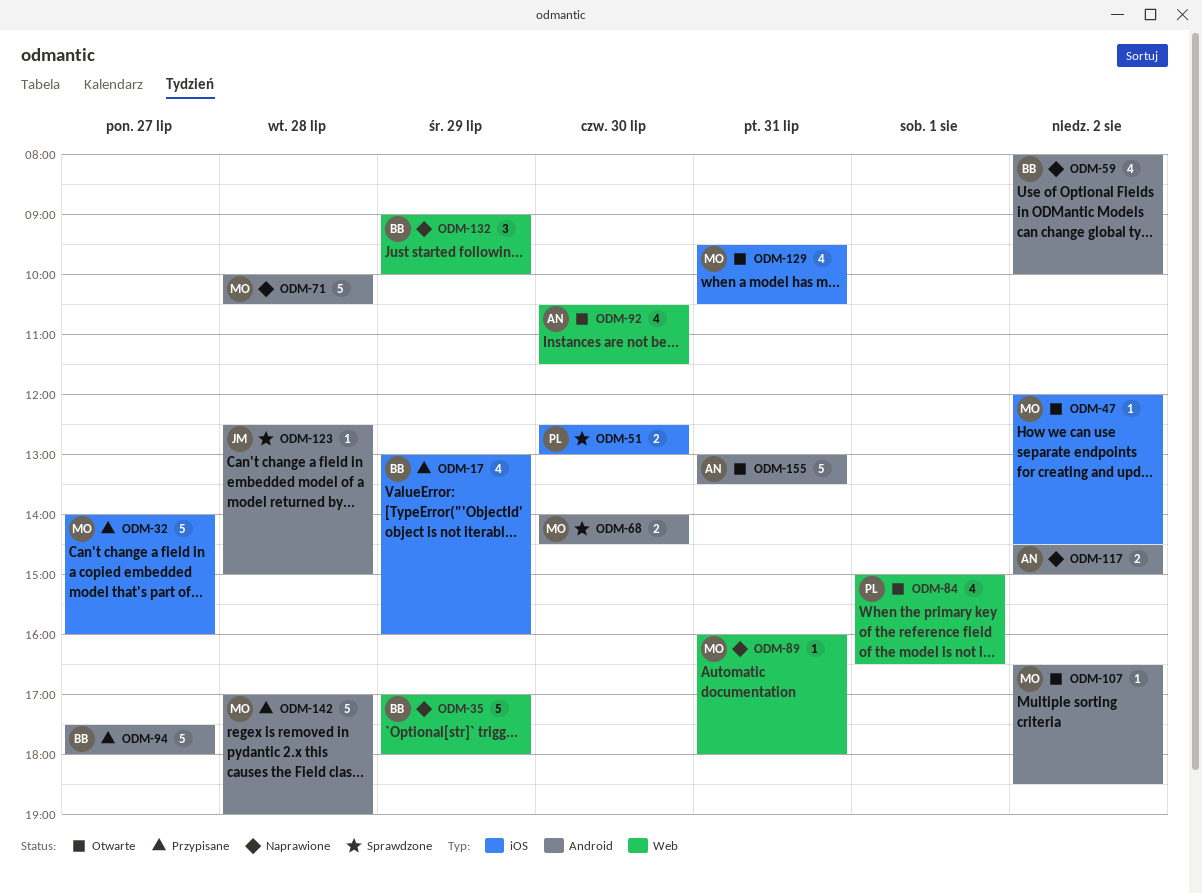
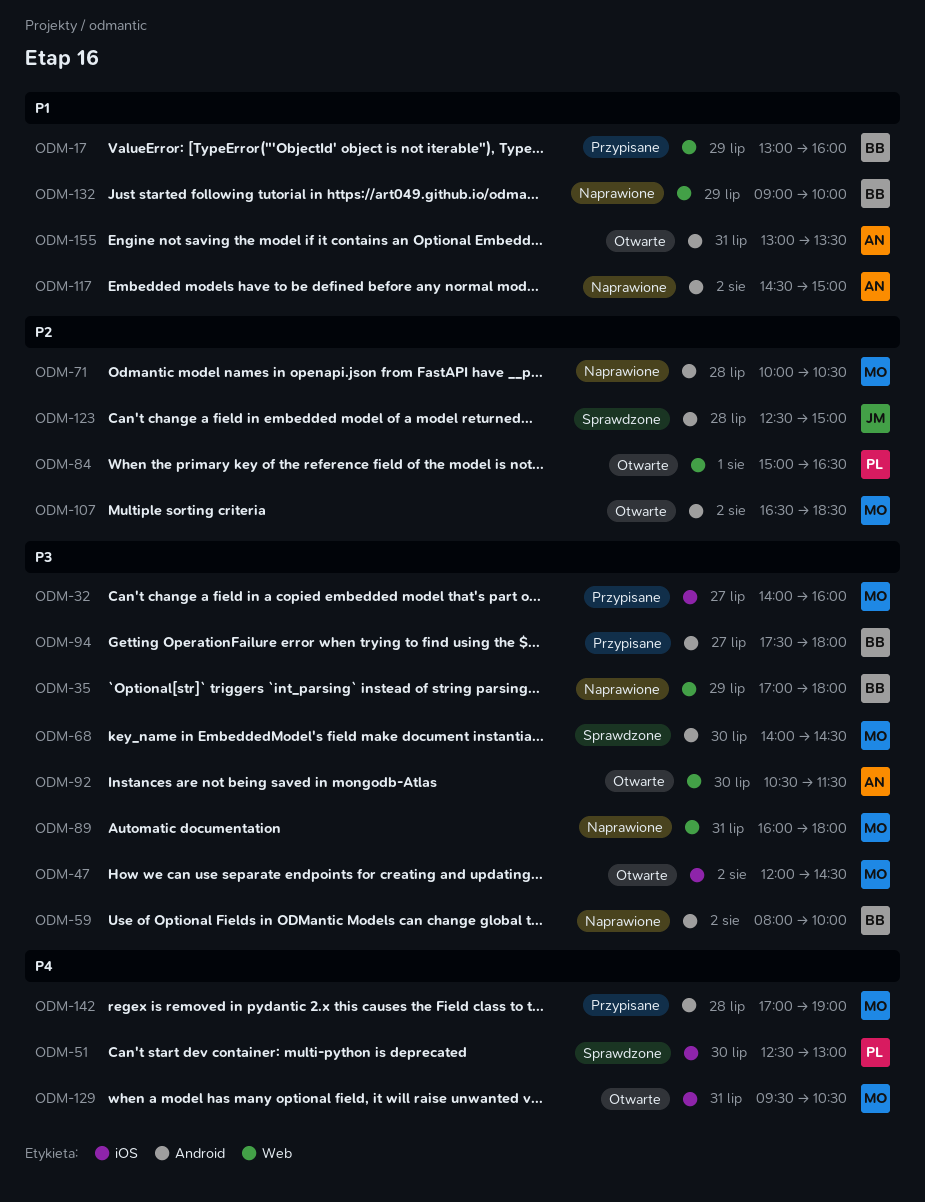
ODM-17, label: iOS -> Web

